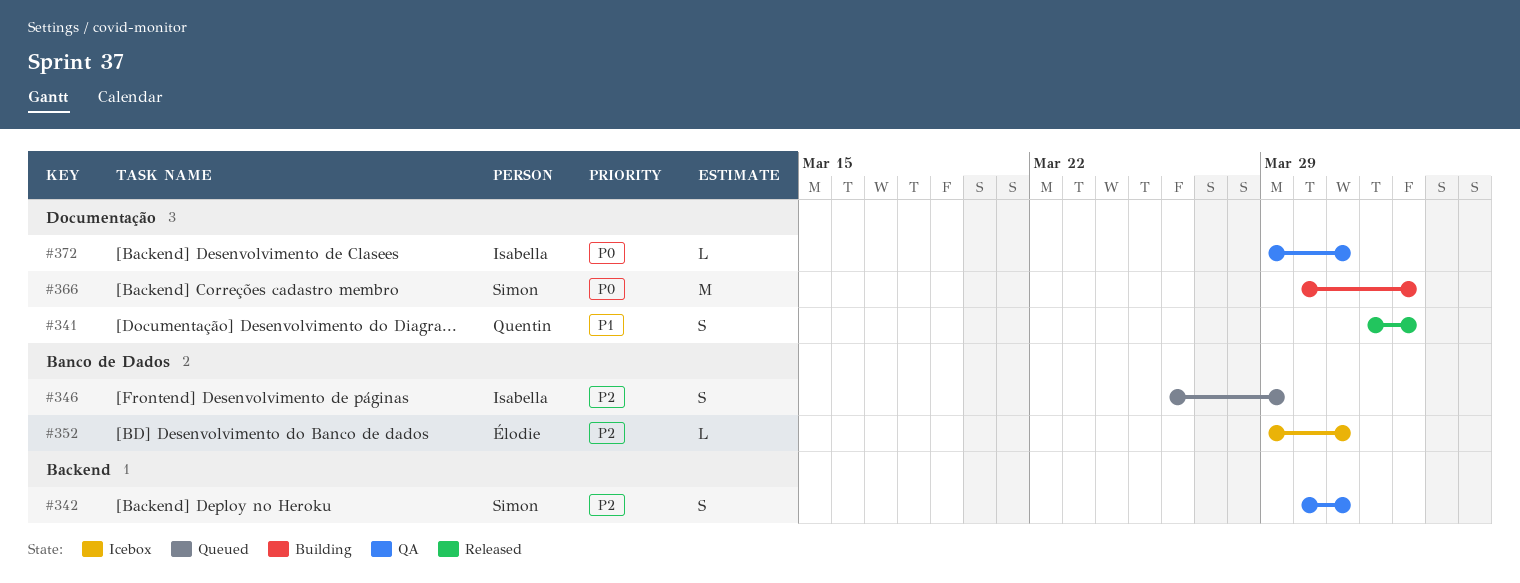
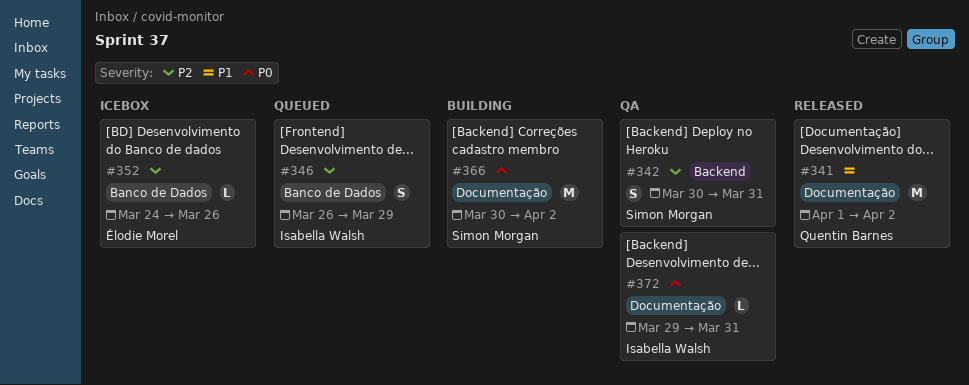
#341, estimate: S -> M
#352, start: Mar 29 -> Mar 24
#352, due: Mar 31 -> Mar 26

